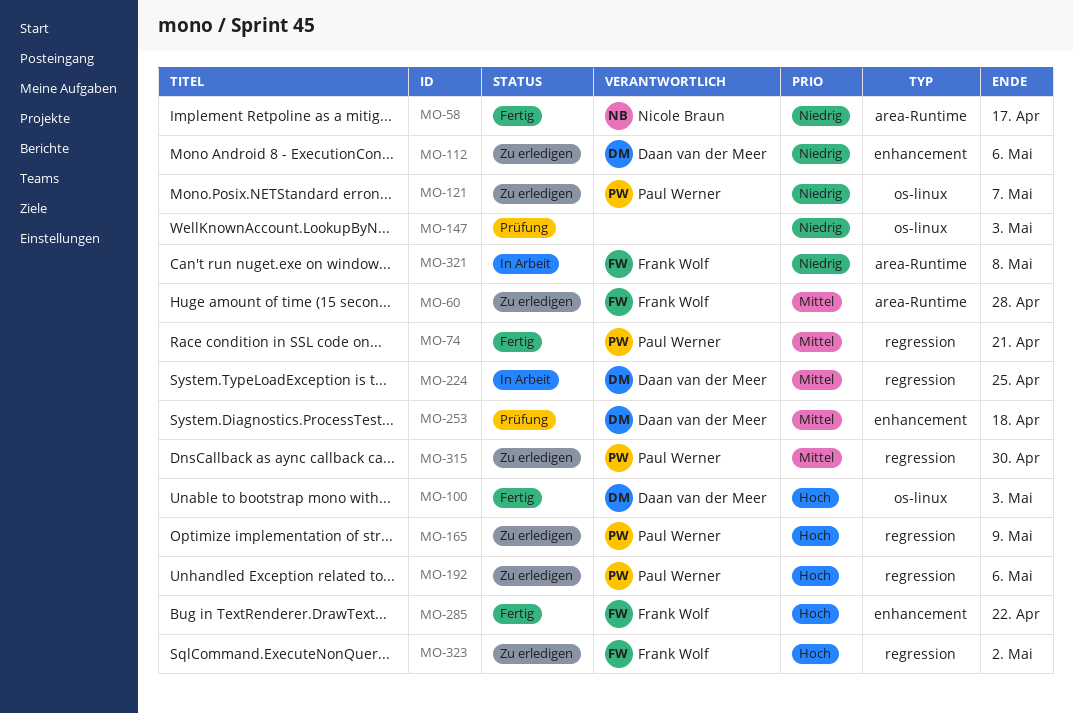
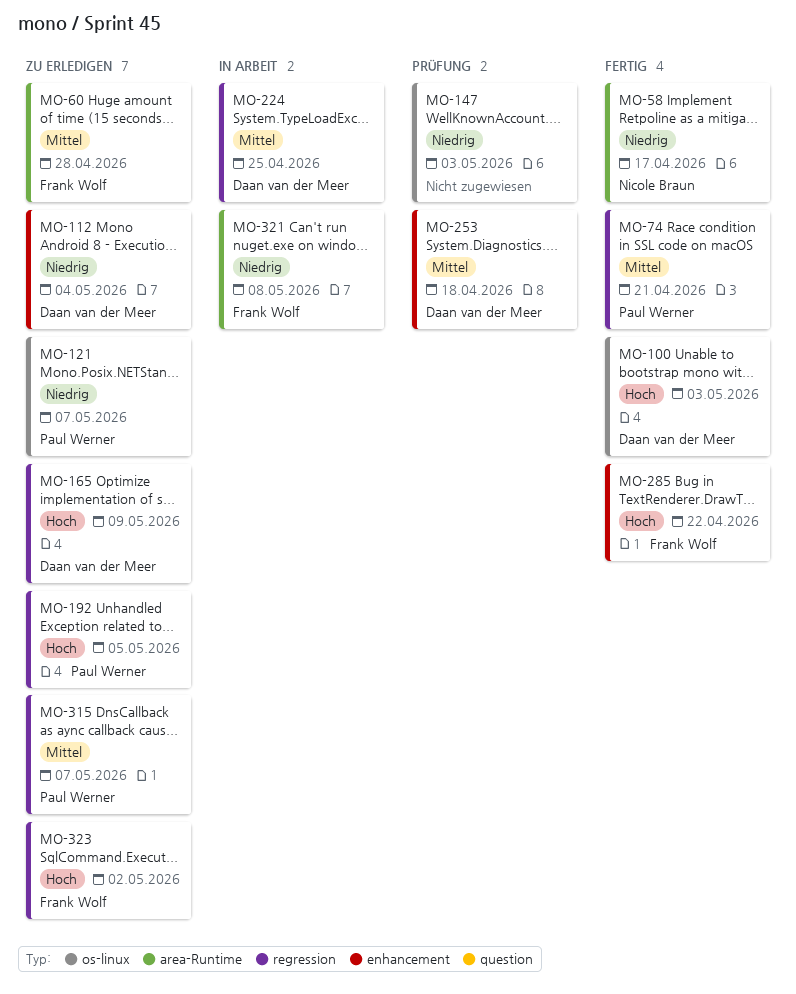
MO-112, due: May 6 -> May 4
MO-165, owner: Paul Werner -> Daan van der Meer
MO-192, due: May 6 -> May 5
MO-315, due: Apr 30 -> May 7

